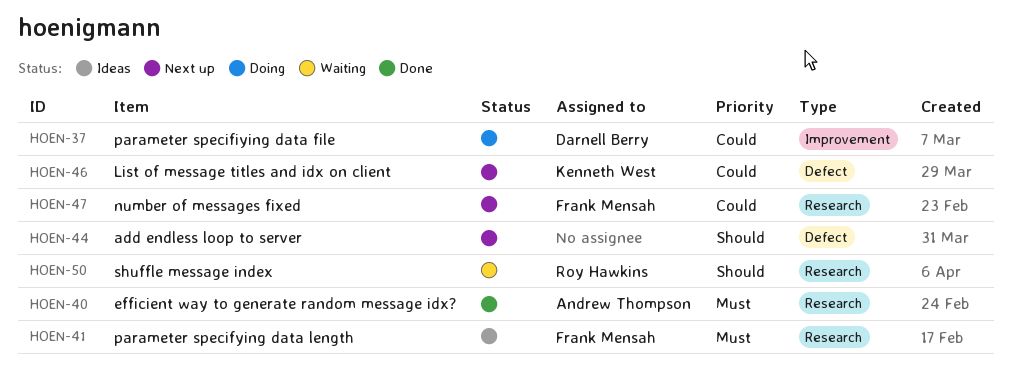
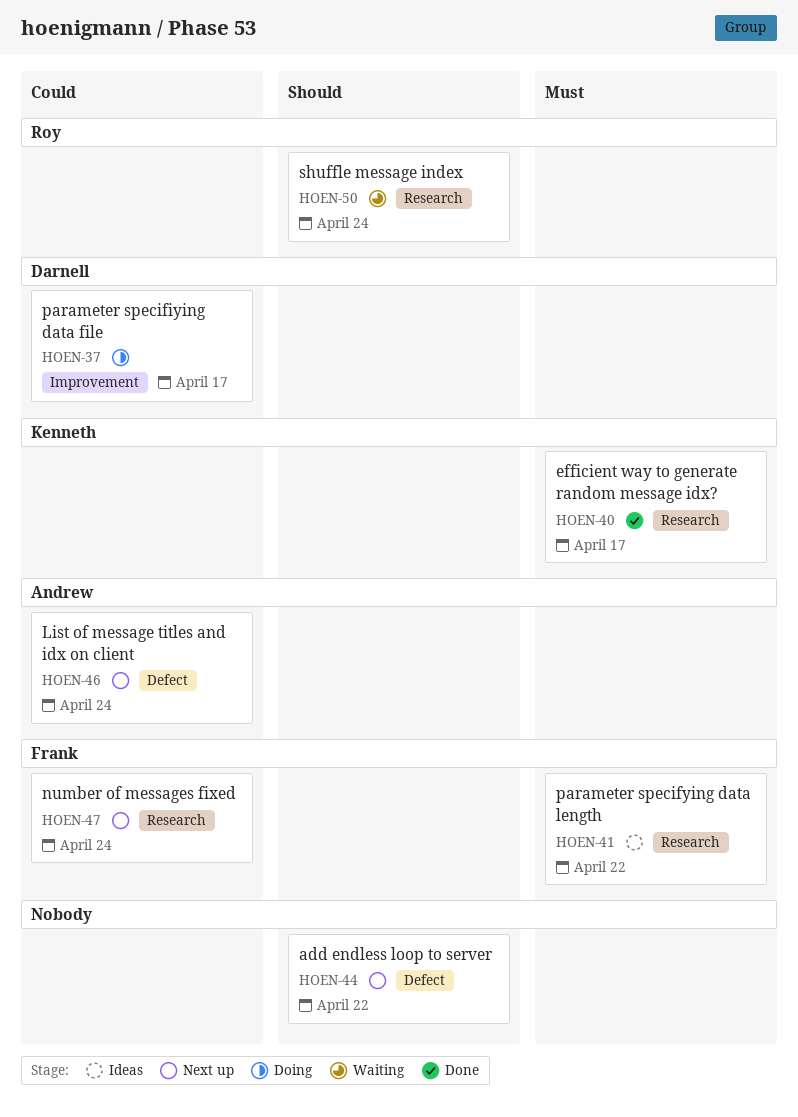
HOEN-40, owner: Andrew Thompson -> Kenneth West
HOEN-46, owner: Kenneth West -> Andrew Thompson

